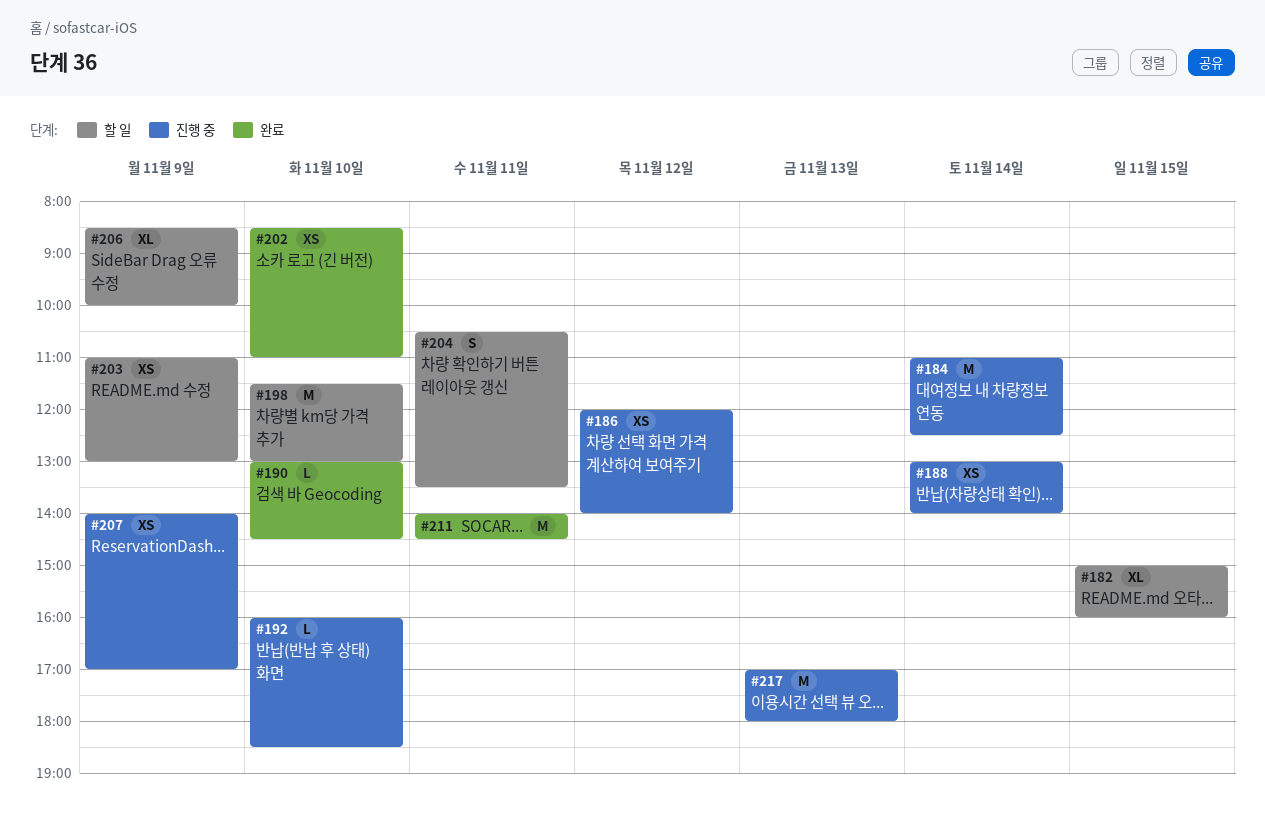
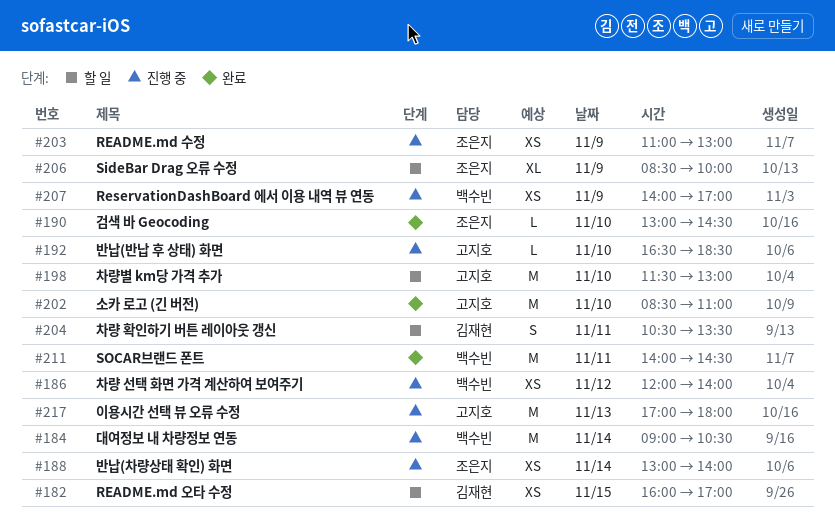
#182, estimate: XL -> XS
#182, begins: 15:00 -> 16:00
#182, ends: 16:00 -> 17:00
#184, begins: 11:00 -> 09:00
#184, ends: 12:30 -> 10:30
#192, begins: 16:00 -> 16:30
#202, estimate: XS -> M
#203, status: 할 일 -> 진행 중

